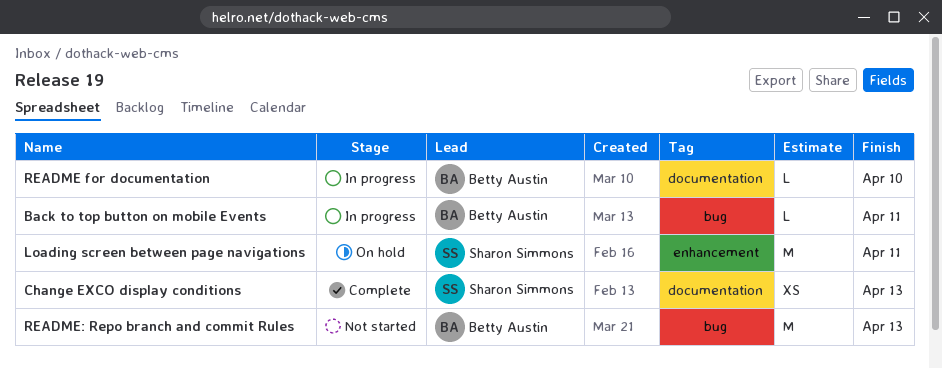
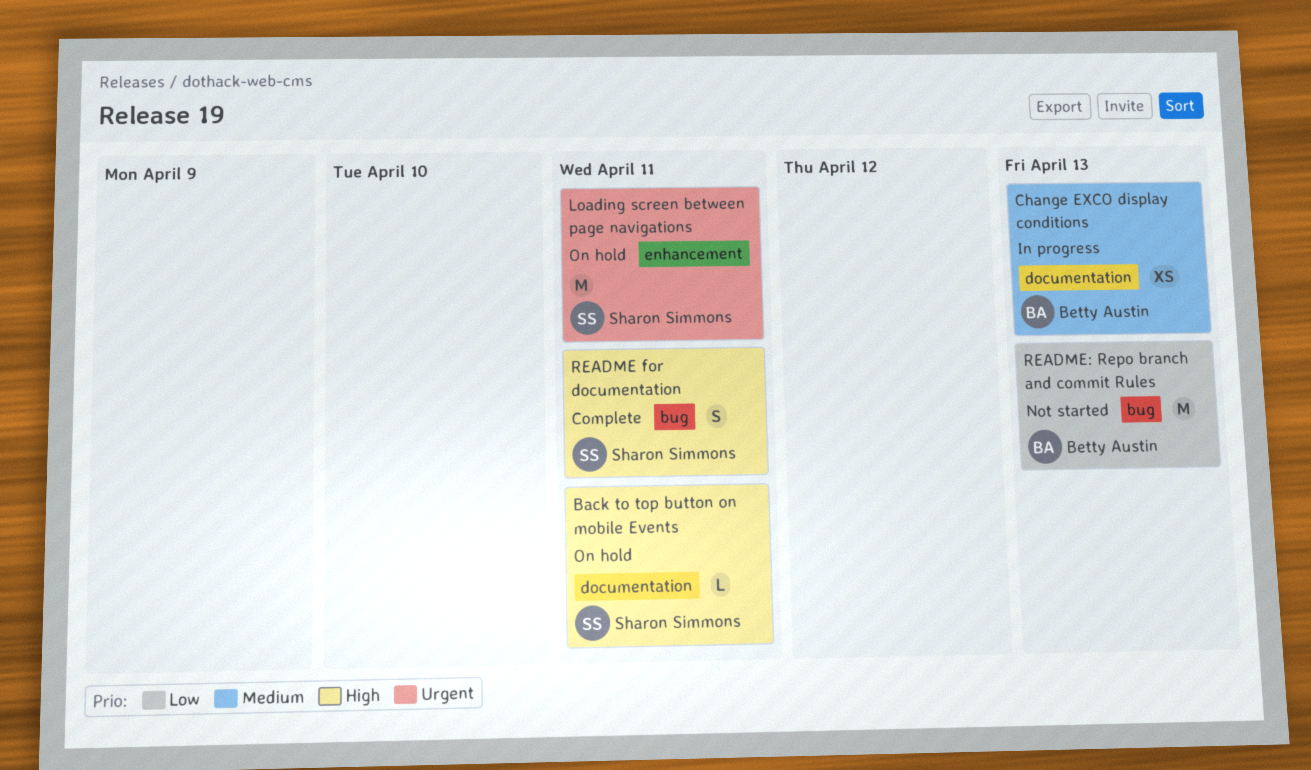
Back to top button on mobile Events, status: In progress -> On hold
Back to top button on mobile Events, owner: Betty Austin -> Sharon Simmons
Back to top button on mobile Events, label: bug -> documentation
Change EXCO display conditions, status: Complete -> In progress
Change EXCO display conditions, owner: Sharon Simmons -> Betty Austin
README for documentation, status: In progress -> Complete
README for documentation, owner: Betty Austin -> Sharon Simmons
README for documentation, label: documentation -> bug
README for documentation, estimate: L -> S
README for documentation, due: Apr 10 -> Apr 11

